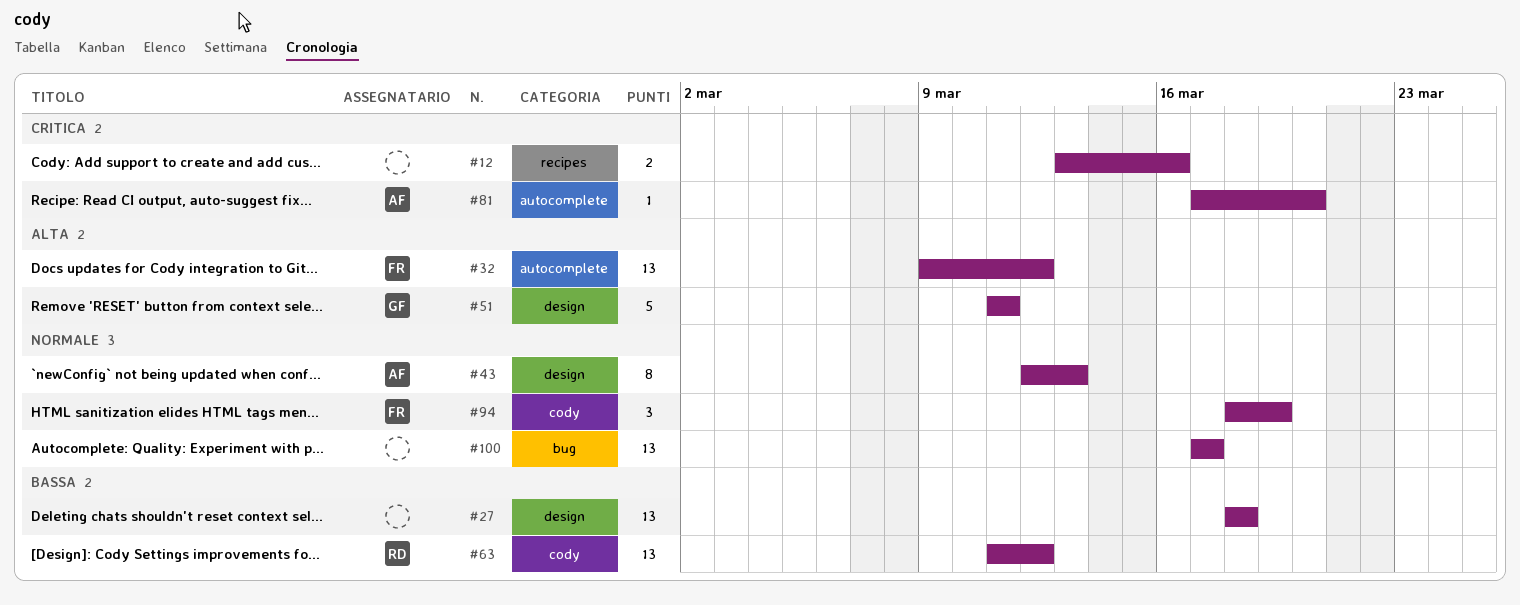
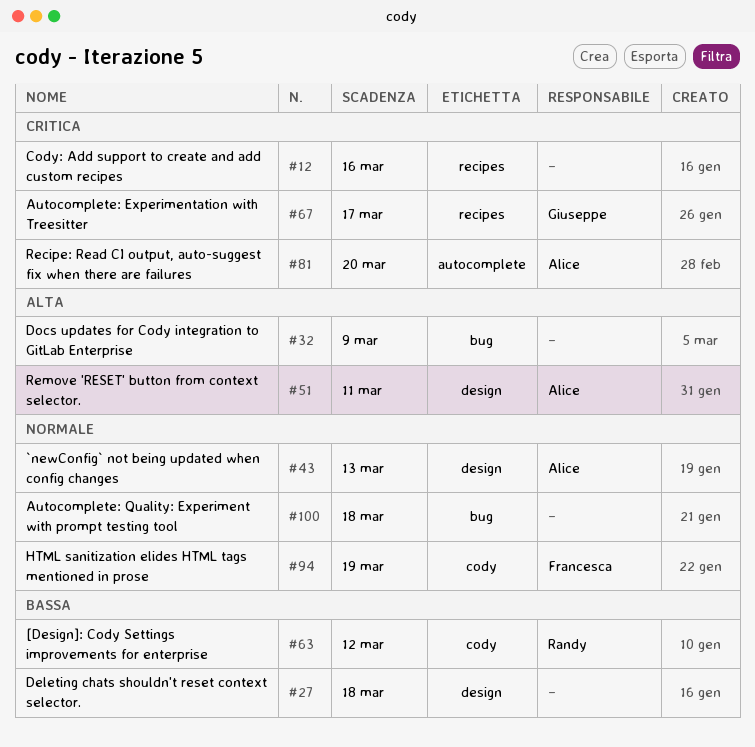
#32, owner: Francesca -> none
#32, label: autocomplete -> bug
#32, due: Mar 12 -> Mar 9
#51, owner: Giuseppe -> Alice
#67: none -> present
#100, due: Mar 17 -> Mar 18

